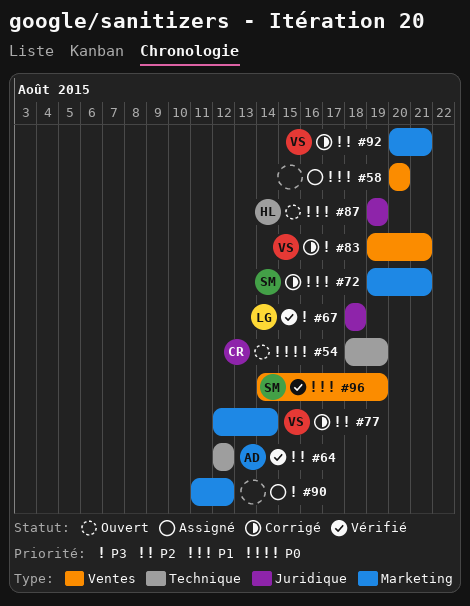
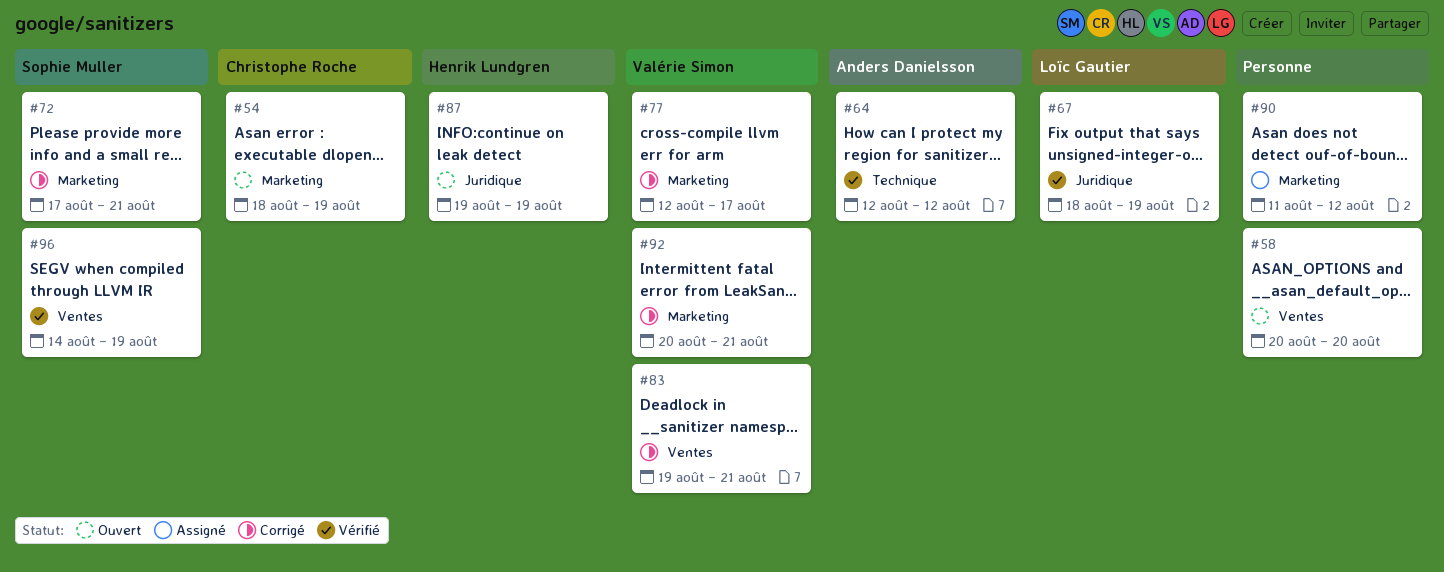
#54, label: Technique -> Marketing
#58, status: Assigné -> Ouvert
#67, due: Aug 18 -> Aug 19
#72, start: Aug 19 -> Aug 17
#77, due: Aug 14 -> Aug 17

